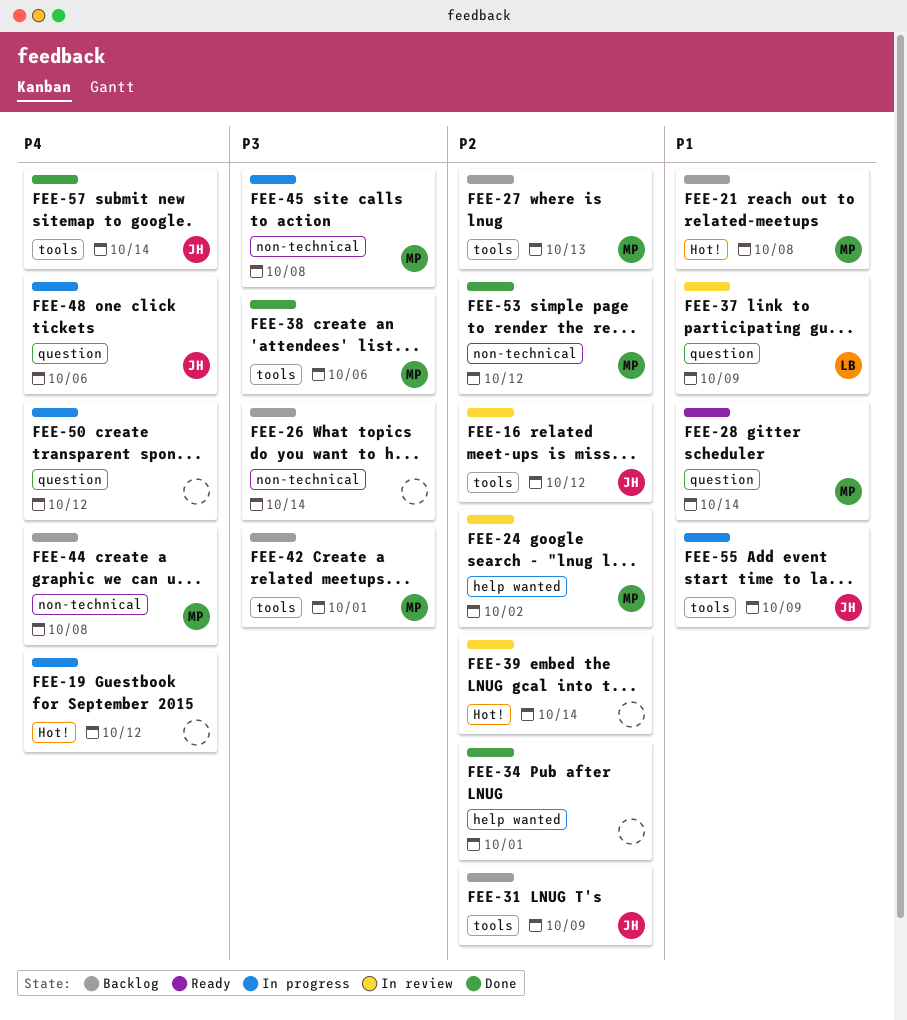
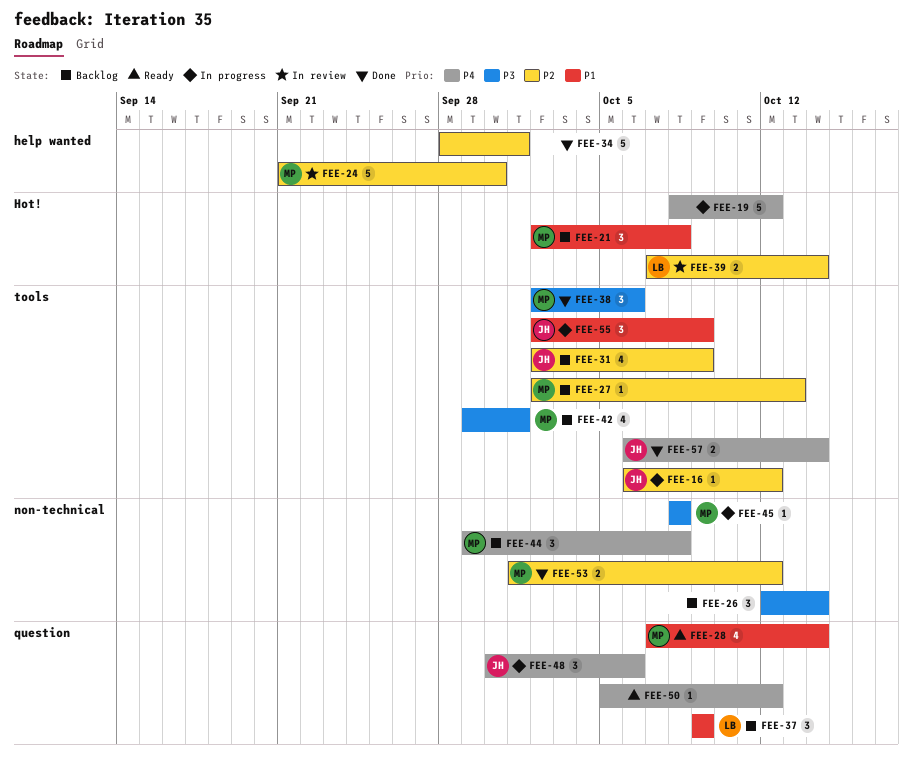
FEE-16, status: In review -> In progress
FEE-24, due: Oct 2 -> Sep 30
FEE-37, status: In review -> Backlog
FEE-39, owner: none -> LB
FEE-50, status: In progress -> Ready

